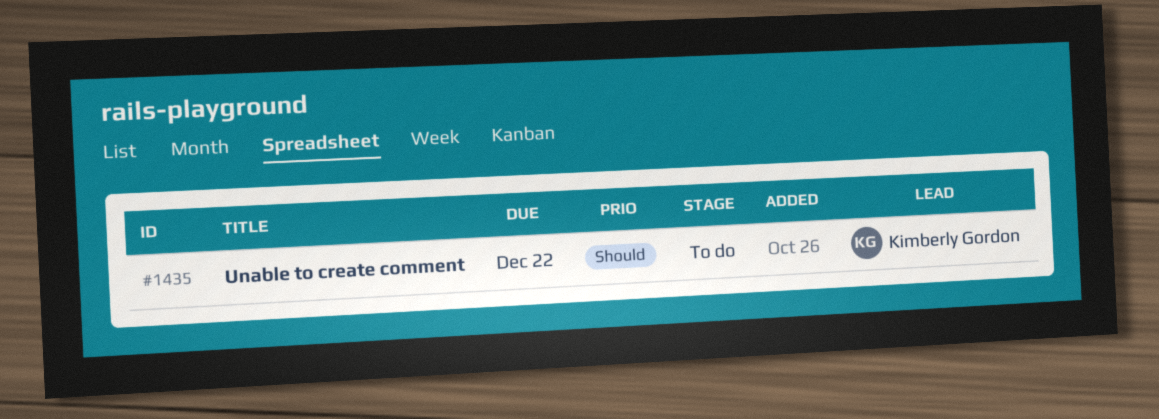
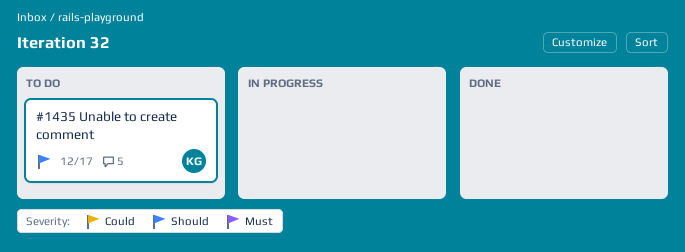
#1435, due: Dec 22 -> Dec 17

